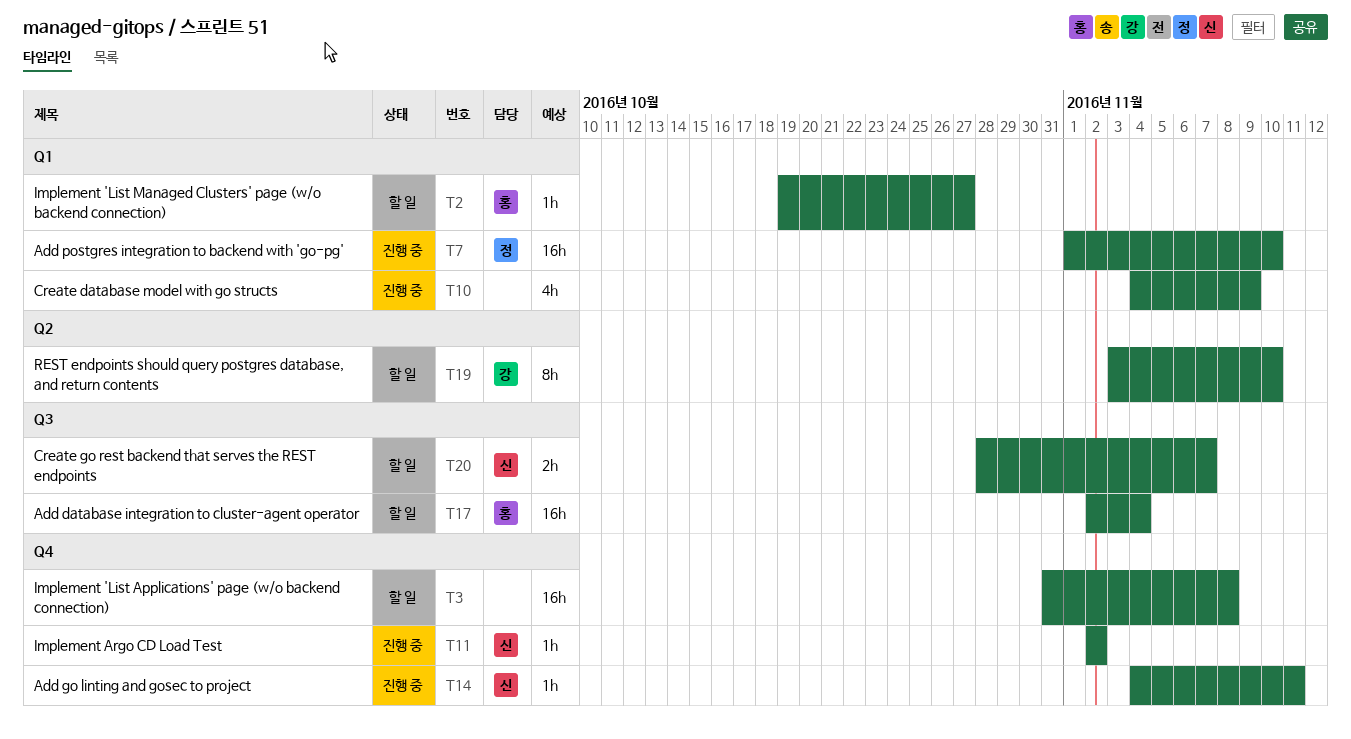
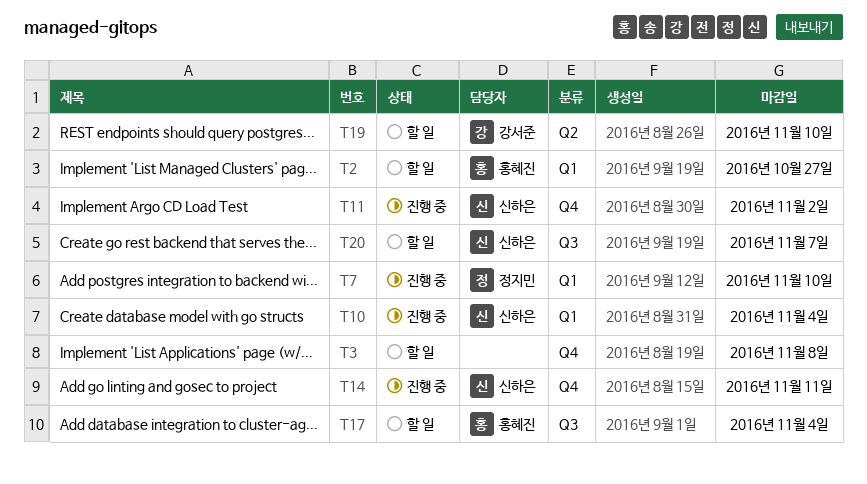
T10, owner: none -> 신하은
T10, due: Nov 9 -> Nov 4

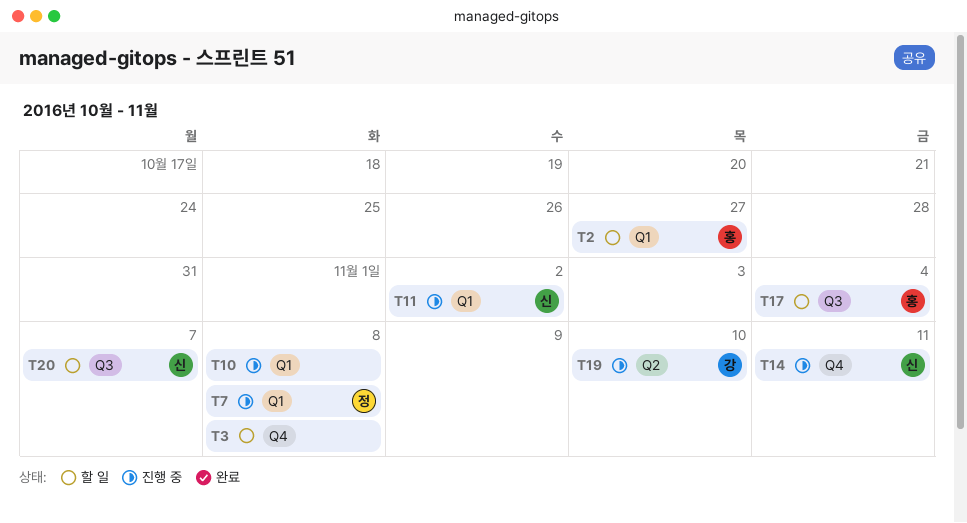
T7, due: Nov 10 -> Nov 8
T10, owner: 신하은 -> none
T10, due: Nov 4 -> Nov 8
T11, label: Q4 -> Q1
T19, status: 할 일 -> 진행 중

